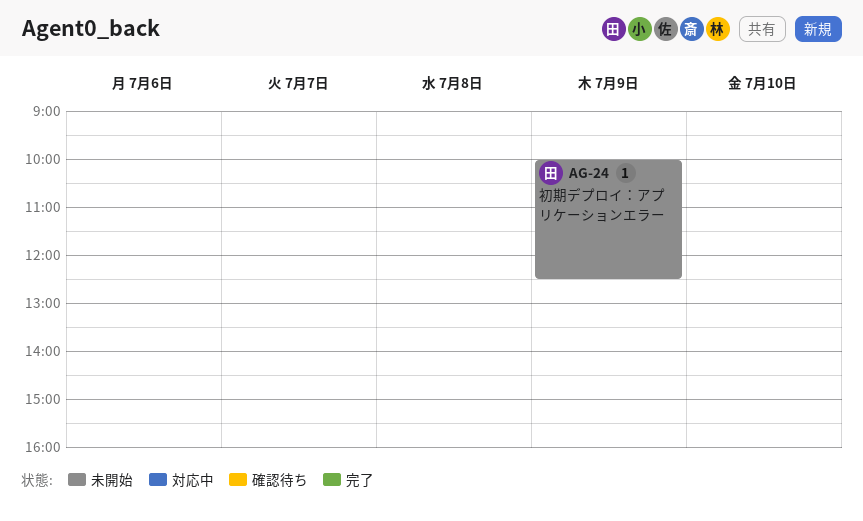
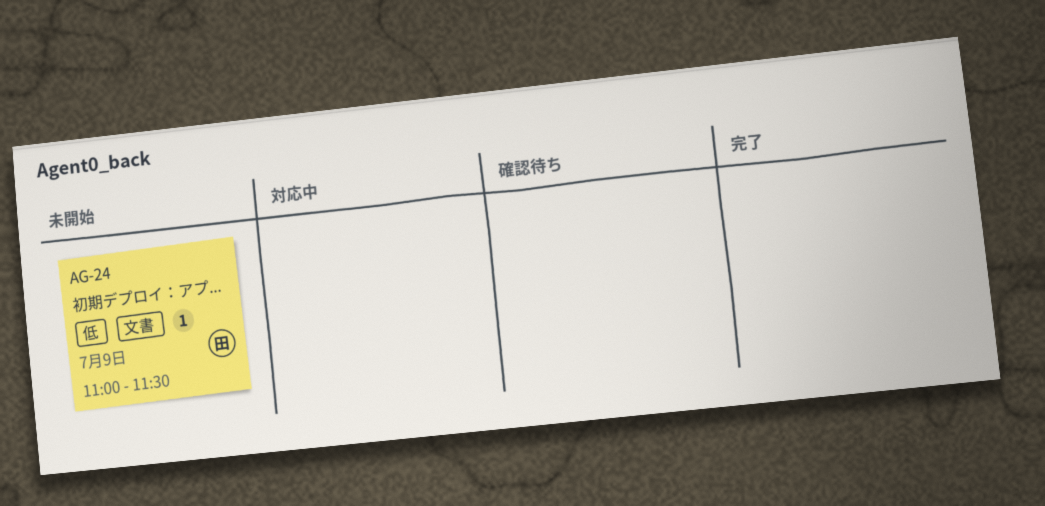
AG-24, begins: 10:00 -> 11:00
AG-24, ends: 12:30 -> 11:30

